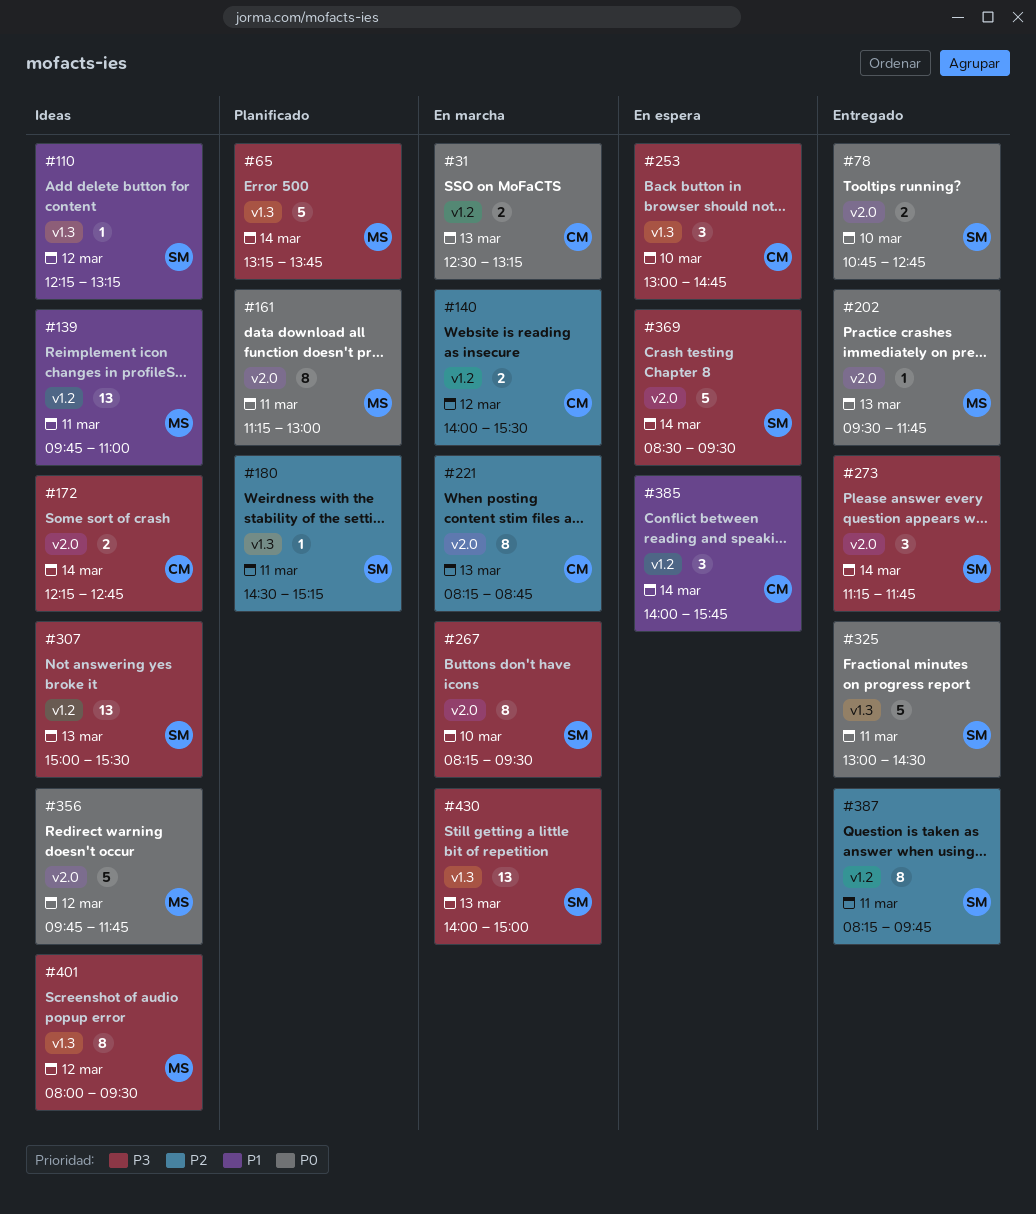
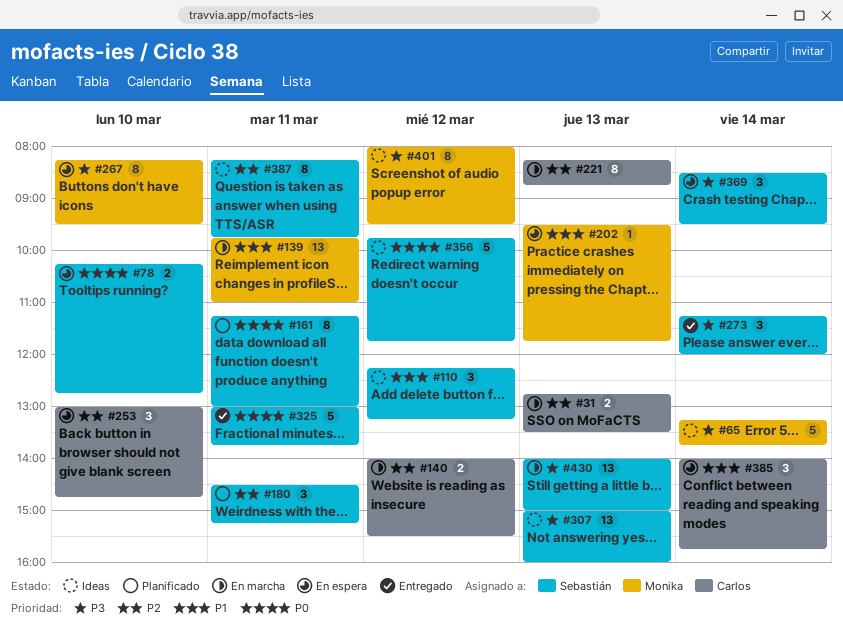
#31, priority: P0 -> P2
#31, begins: 12:30 -> 12:45
#31, ends: 13:15 -> 13:30
#65, status: Planificado -> Ideas
#78, status: Entregado -> En espera
#78, begins: 10:45 -> 10:15
#110, estimate: 1 -> 3
#139, status: Ideas -> En marcha
#161, owner: Monika -> Sebastián
#172: present -> none
#180, estimate: 1 -> 3
#202, status: Entregado -> En espera
#202, priority: P0 -> P1
#253, priority: P3 -> P2
#267, status: En marcha -> En espera
#267, owner: Sebastián -> Monika
#273, ends: 11:45 -> 12:00
#307, ends: 15:30 -> 16:00
#325, ends: 14:30 -> 13:45
#356, owner: Monika -> Sebastián
#369, estimate: 5 -> 3
#387, status: Entregado -> Ideas

